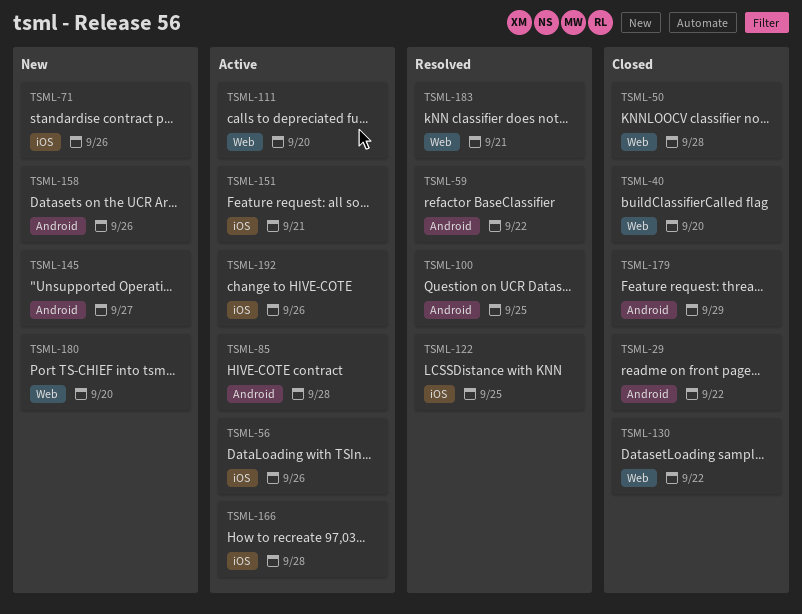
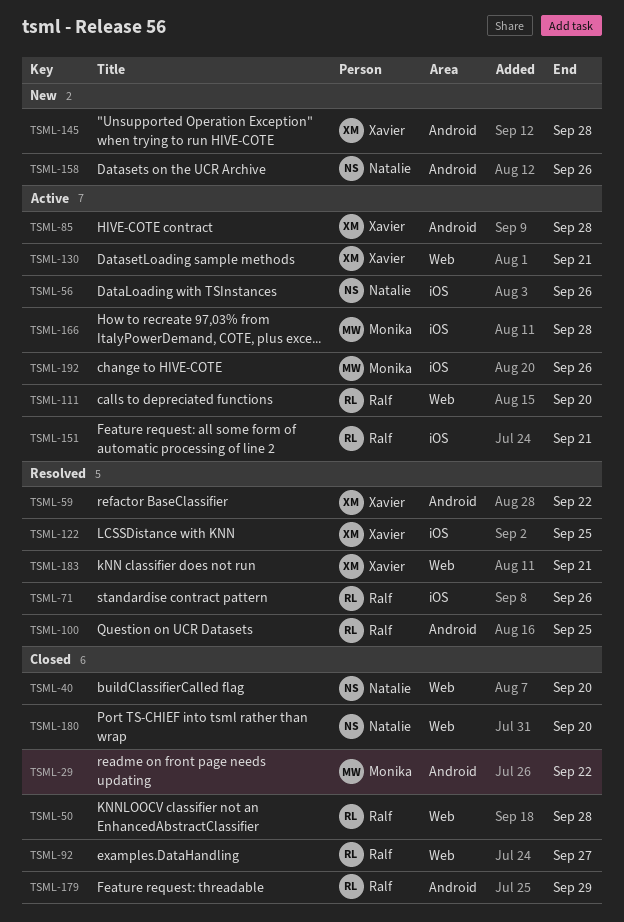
TSML-71, status: New -> Resolved
TSML-92: none -> present
TSML-130, status: Closed -> Active
TSML-130, due: Sep 22 -> Sep 21
TSML-145, due: Sep 27 -> Sep 28
TSML-180, status: New -> Closed

